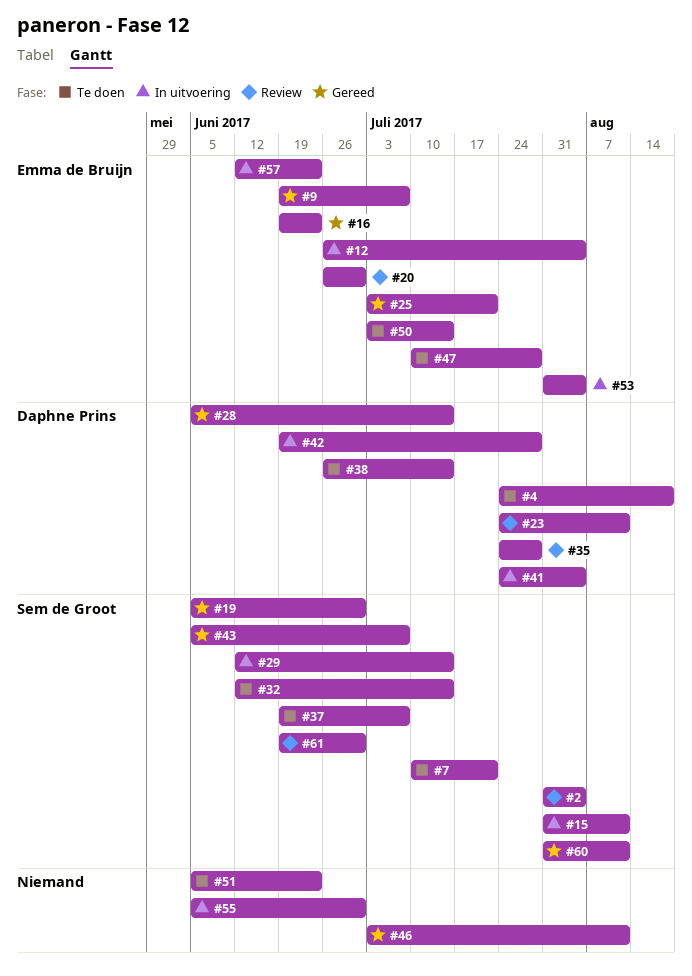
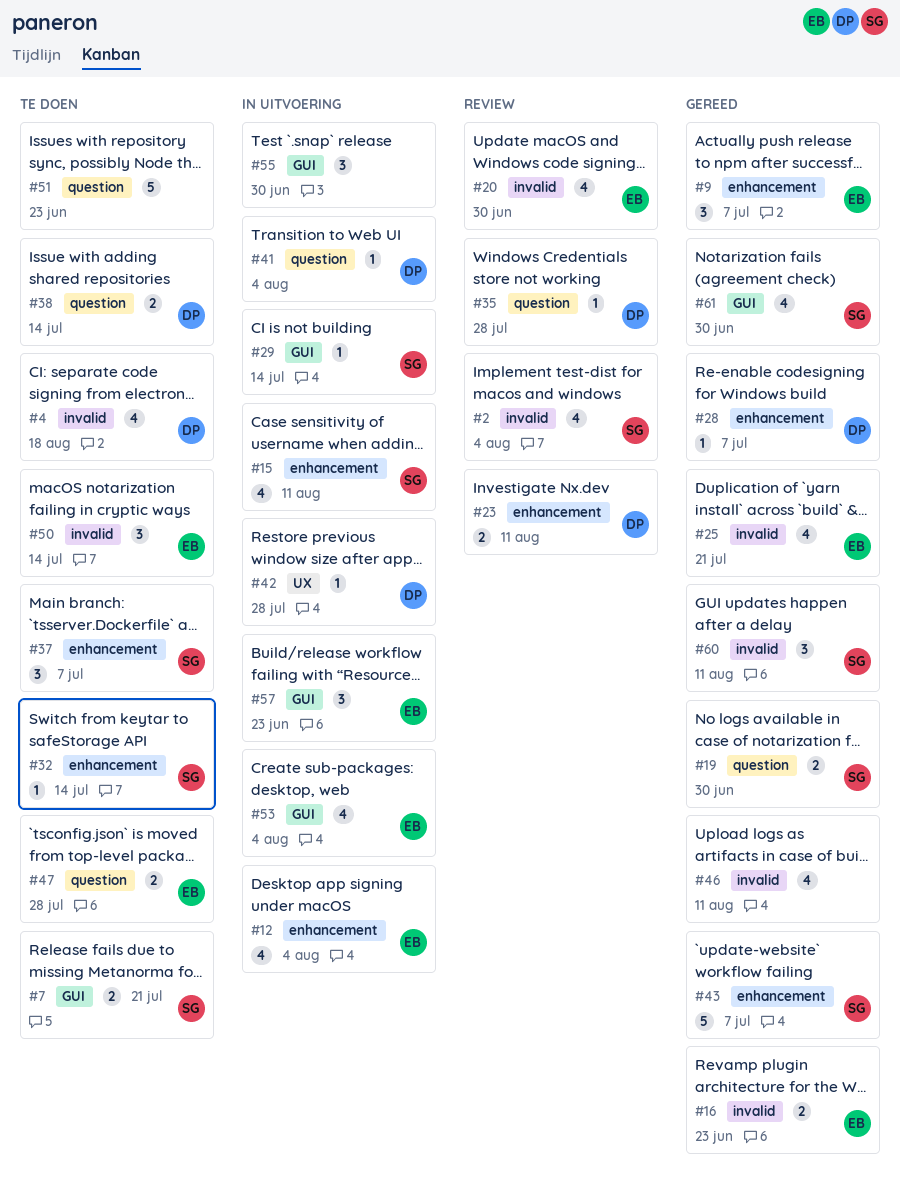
#28, due: Jul 14 -> Jul 7
#61, status: Review -> Gereed

